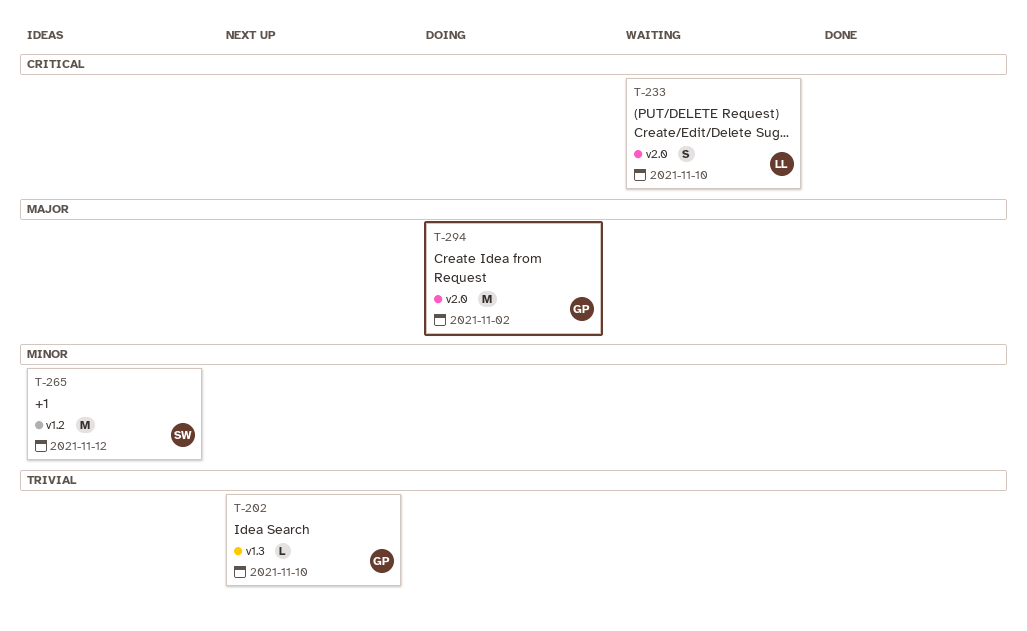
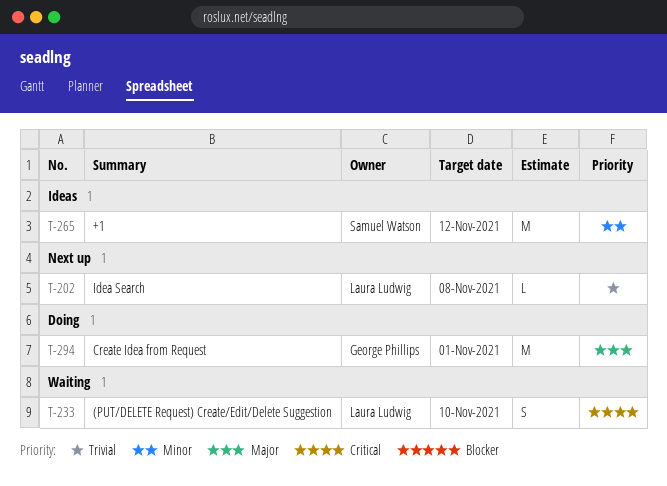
T-202, owner: George Phillips -> Laura Ludwig
T-202, due: Nov 10 -> Nov 8
T-294, due: Nov 2 -> Nov 1

